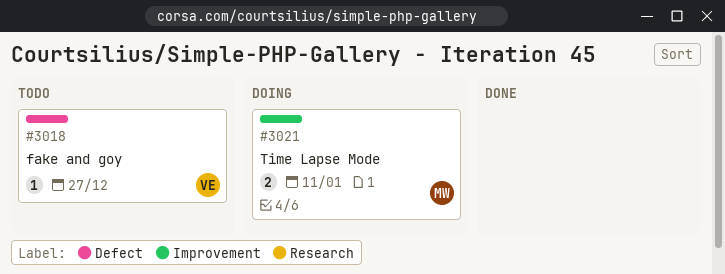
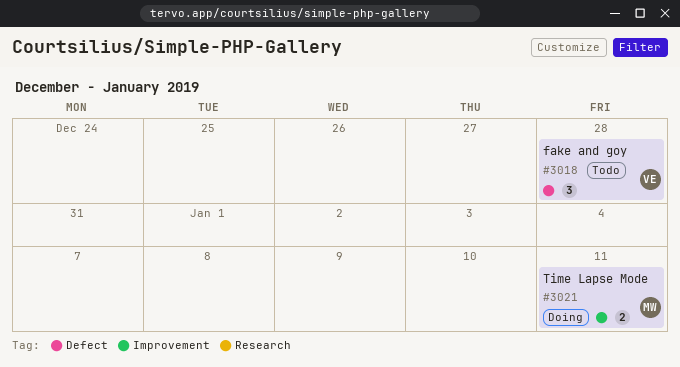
#3018, estimate: 1 -> 3
#3018, due: Dec 27 -> Dec 28

